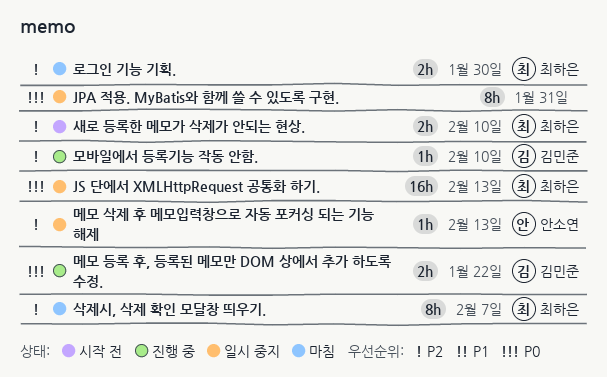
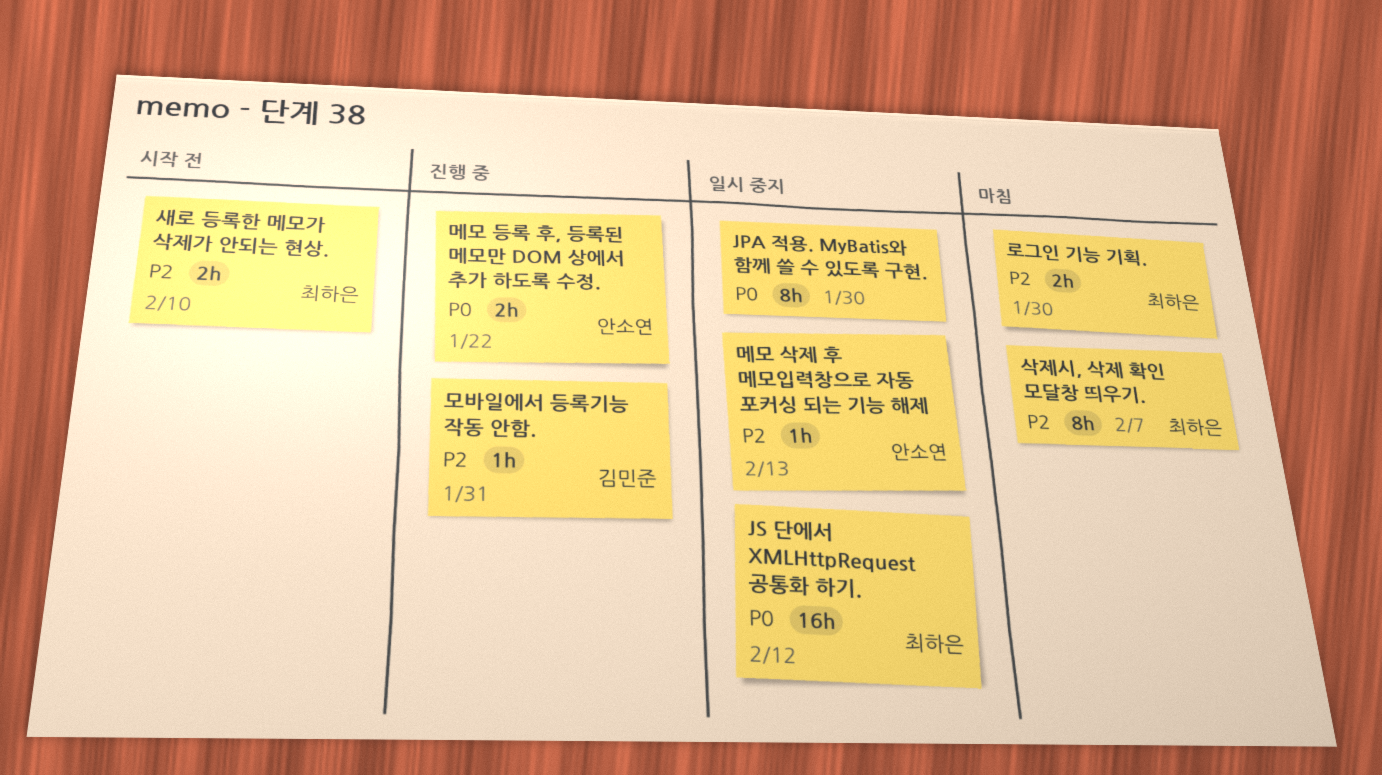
JPA 적용. MyBatis와 함께 쓸 수 있도록 구현., due: Jan 31 -> Jan 30
JS 단에서 XMLHttpRequest 공통화 하기., due: Feb 13 -> Feb 12
메모 등록 후, 등록된 메모만 DOM 상에서 추가 하도록 수정., owner: 김민준 -> 안소연
모바일에서 등록기능 작동 안함., due: Feb 10 -> Jan 31

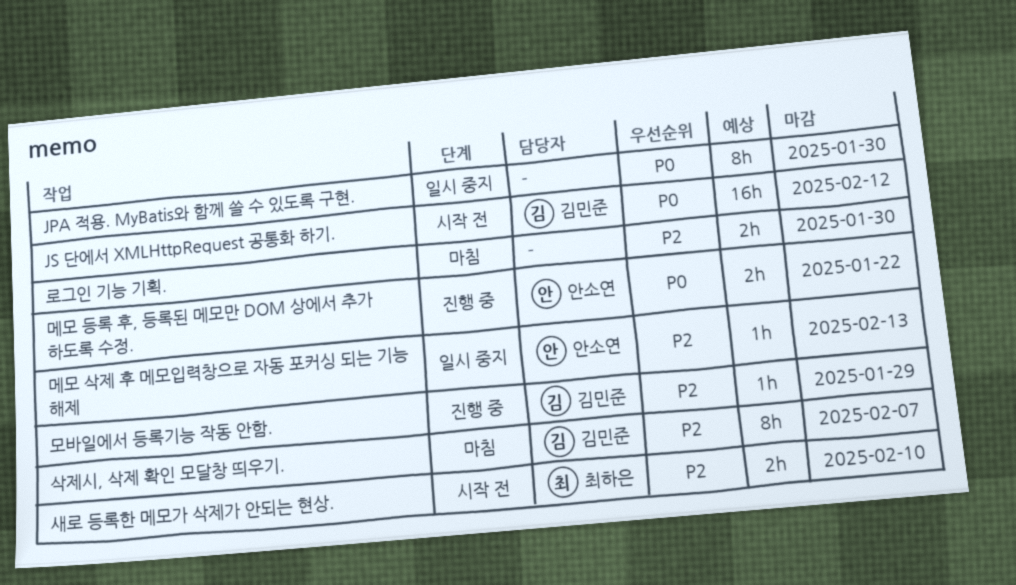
JS 단에서 XMLHttpRequest 공통화 하기., status: 일시 중지 -> 시작 전
JS 단에서 XMLHttpRequest 공통화 하기., owner: 최하은 -> 김민준
로그인 기능 기획., owner: 최하은 -> none
모바일에서 등록기능 작동 안함., due: Jan 31 -> Jan 29
삭제시, 삭제 확인 모달창 띄우기., owner: 최하은 -> 김민준

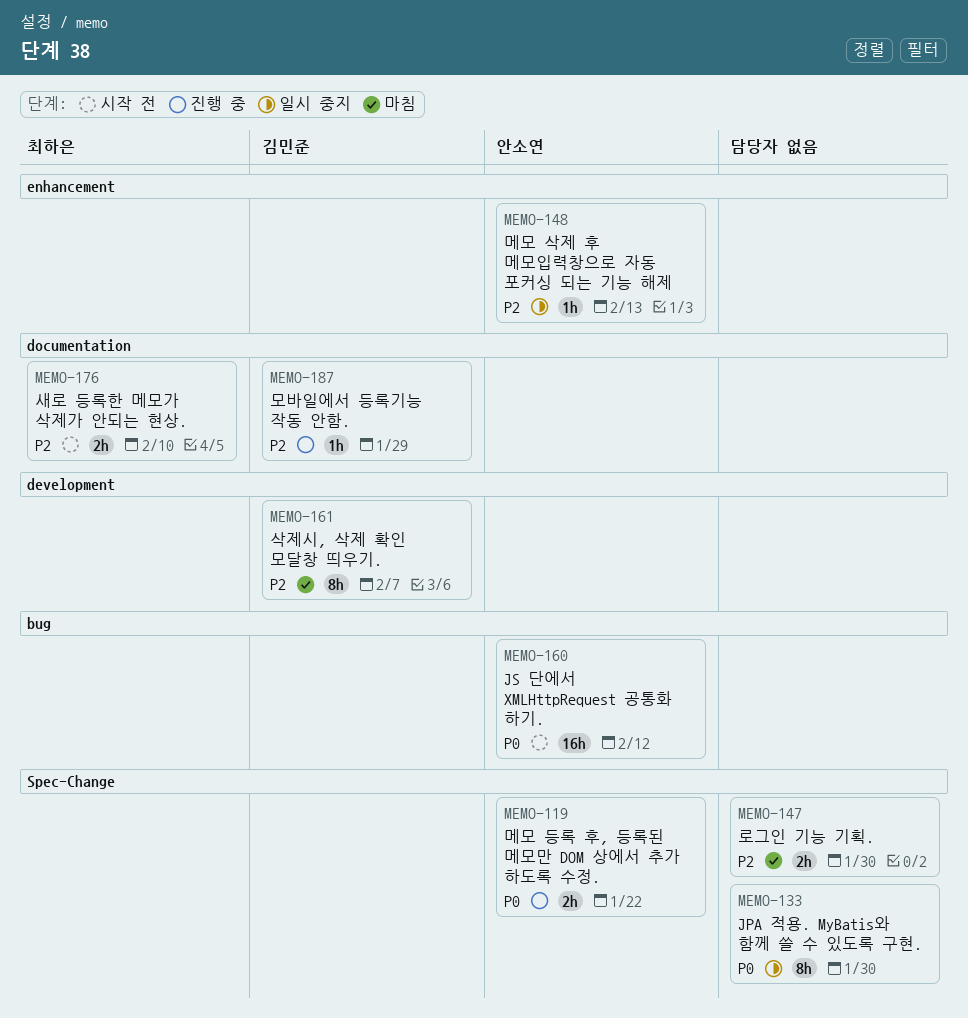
JS 단에서 XMLHttpRequest 공통화 하기., owner: 김민준 -> 안소연

